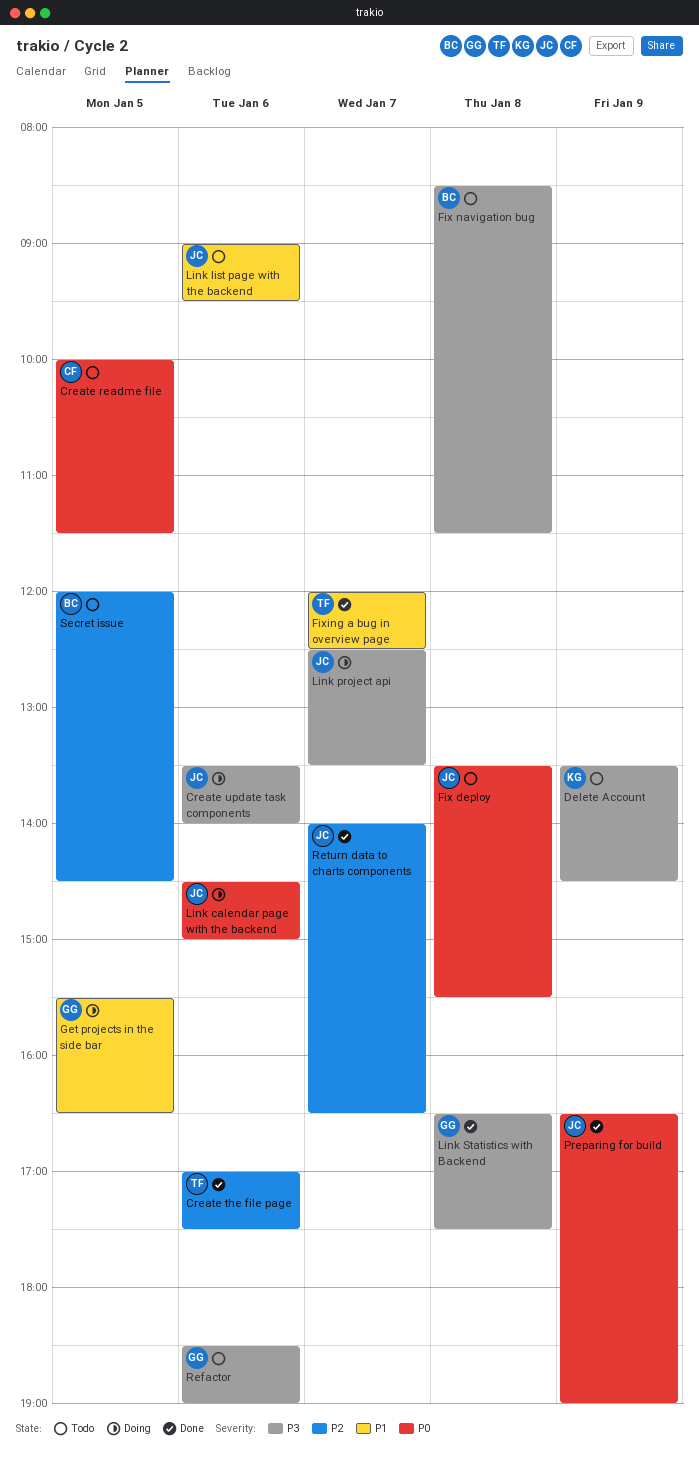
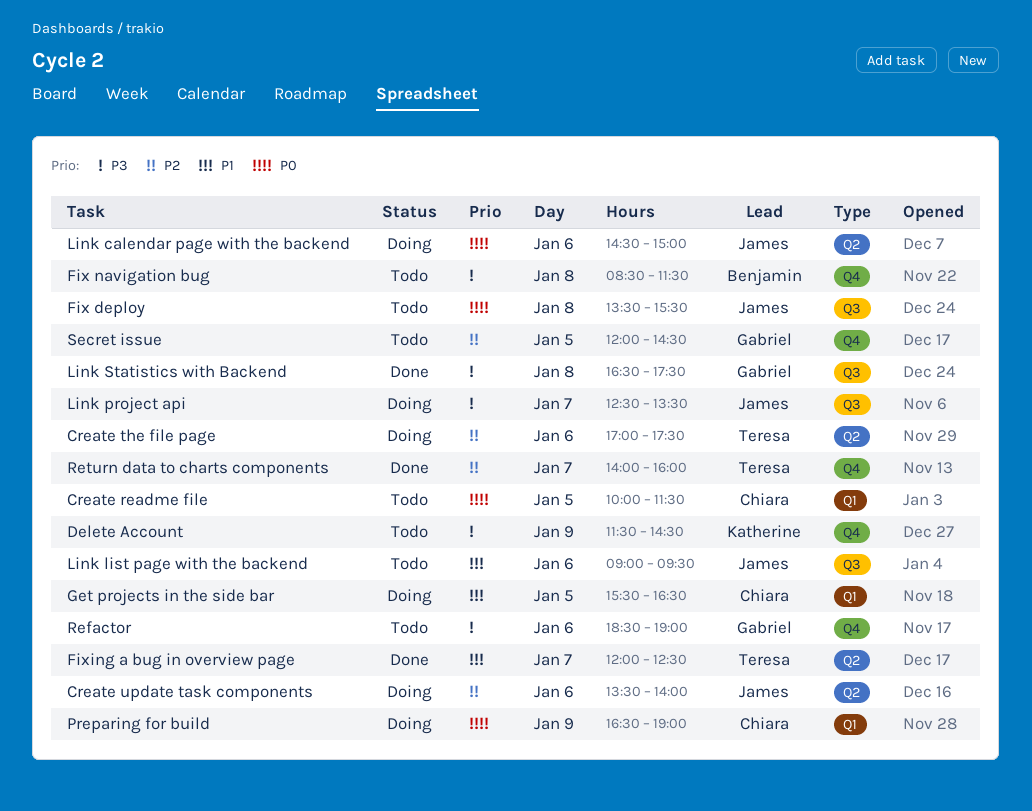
Create the file page, status: Done -> Doing
Create update task components, priority: P3 -> P2
Delete Account, begins: 13:30 -> 11:30
Get projects in the side bar, owner: Gabriel -> Chiara
Preparing for build, status: Done -> Doing
Preparing for build, owner: James -> Chiara
Return data to charts components, owner: James -> Teresa
Return data to charts components, ends: 16:30 -> 16:00
Secret issue, owner: Benjamin -> Gabriel

